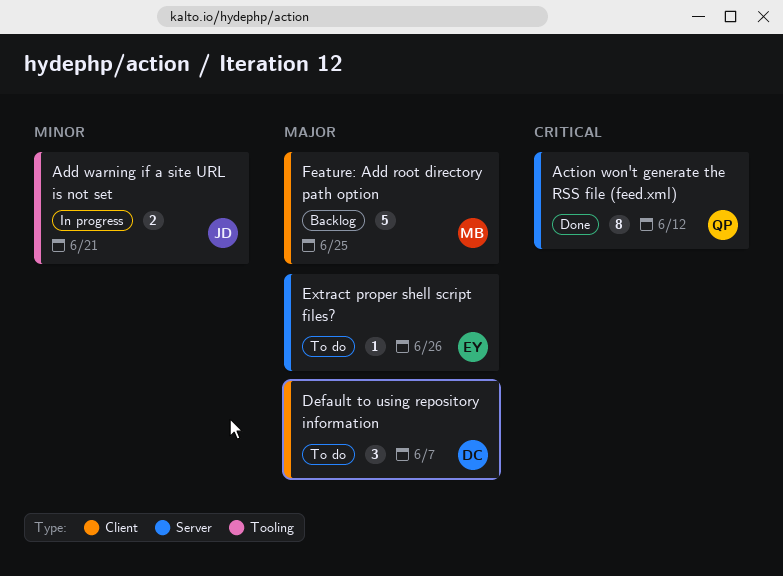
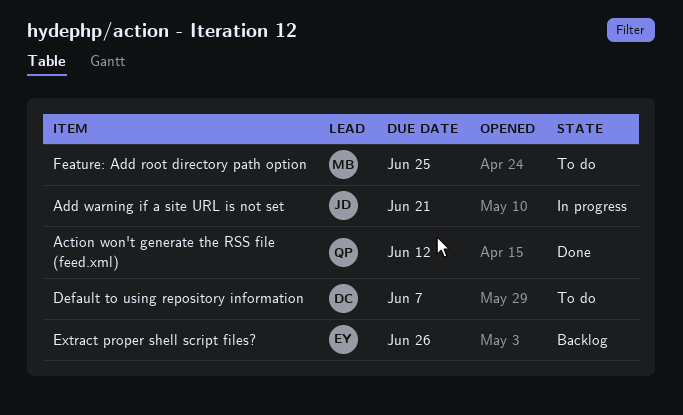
Extract proper shell script files?, status: To do -> Backlog
Feature: Add root directory path option, status: Backlog -> To do

